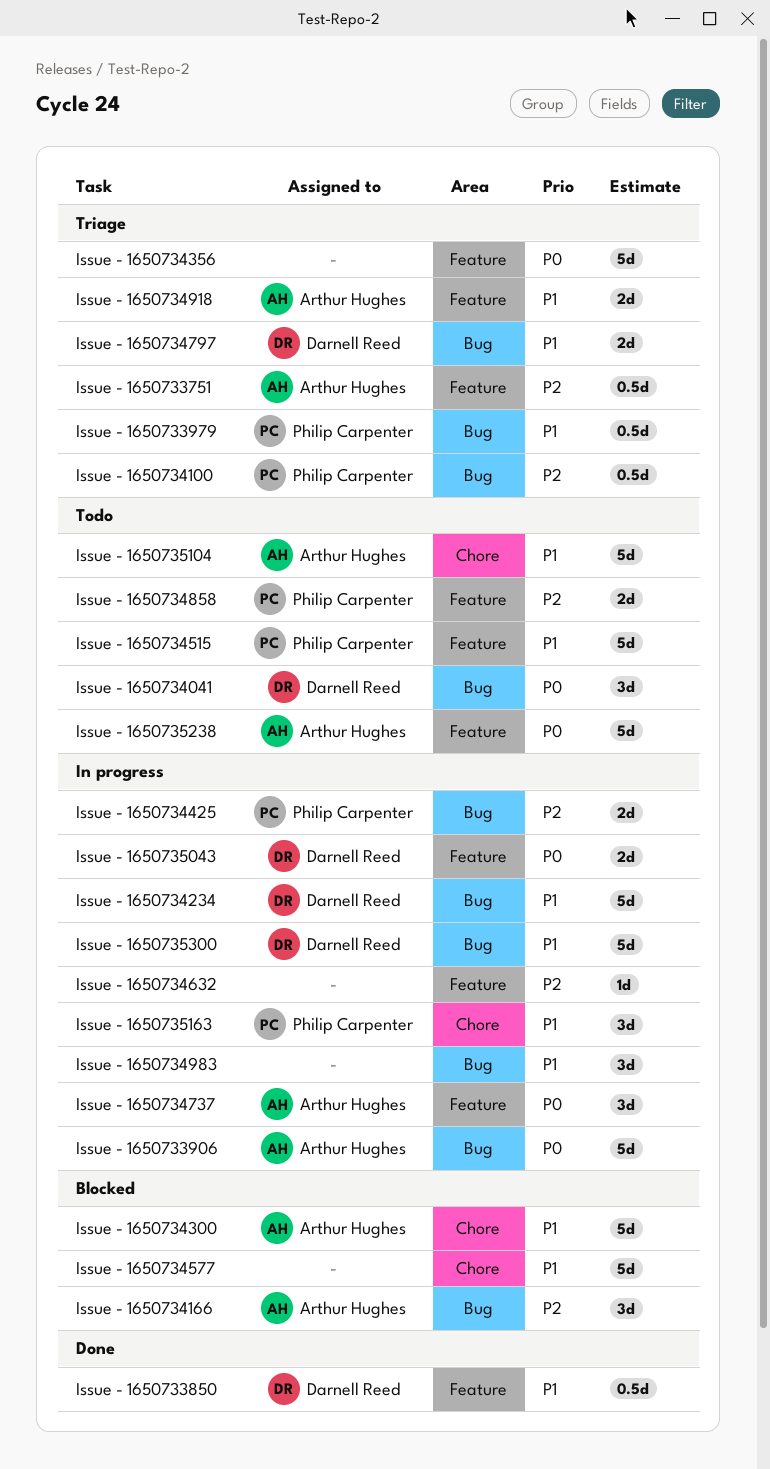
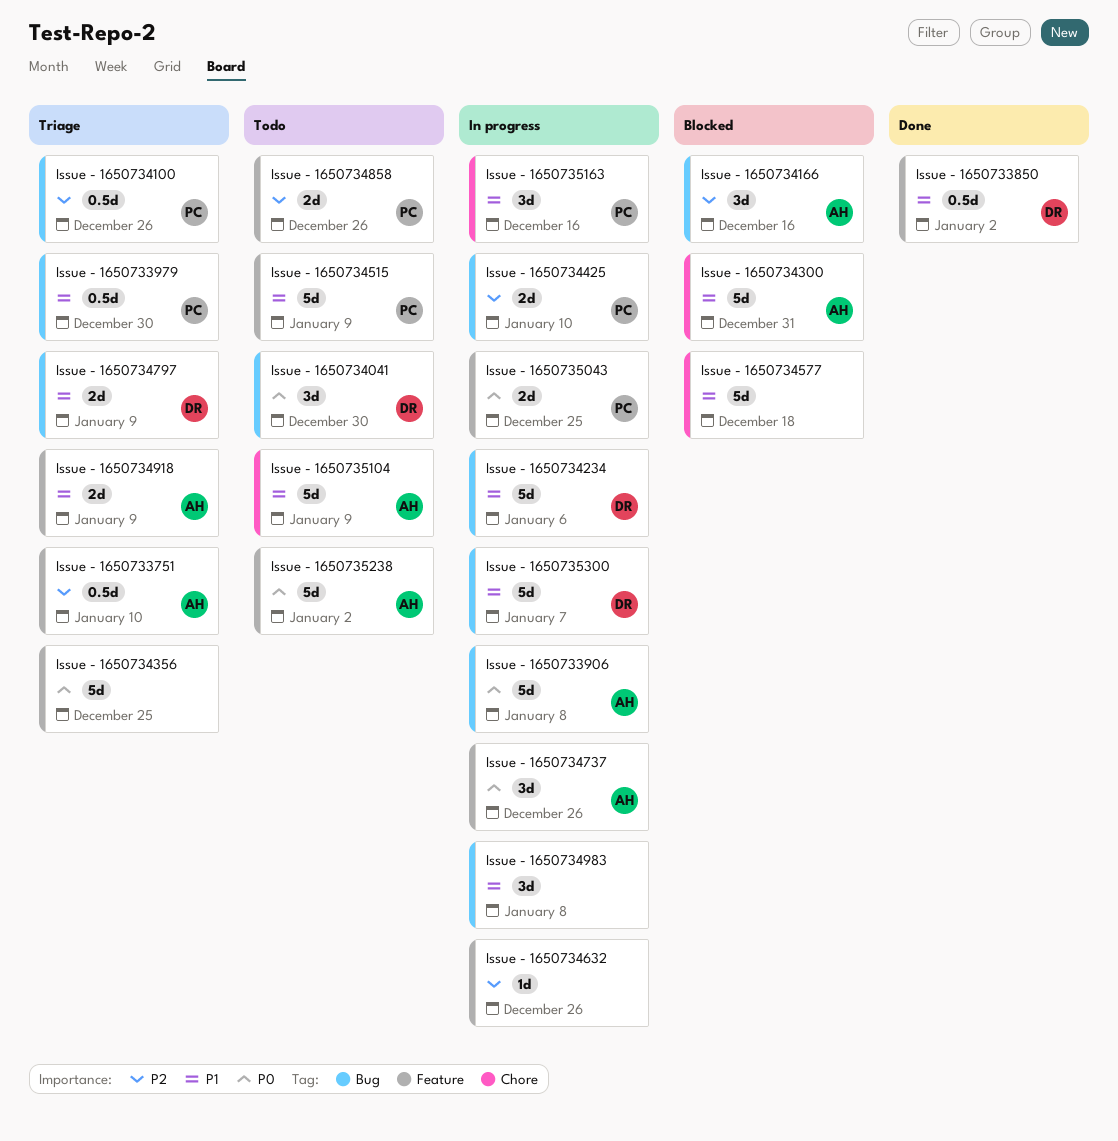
Issue - 1650735043, owner: Darnell Reed -> Philip Carpenter

